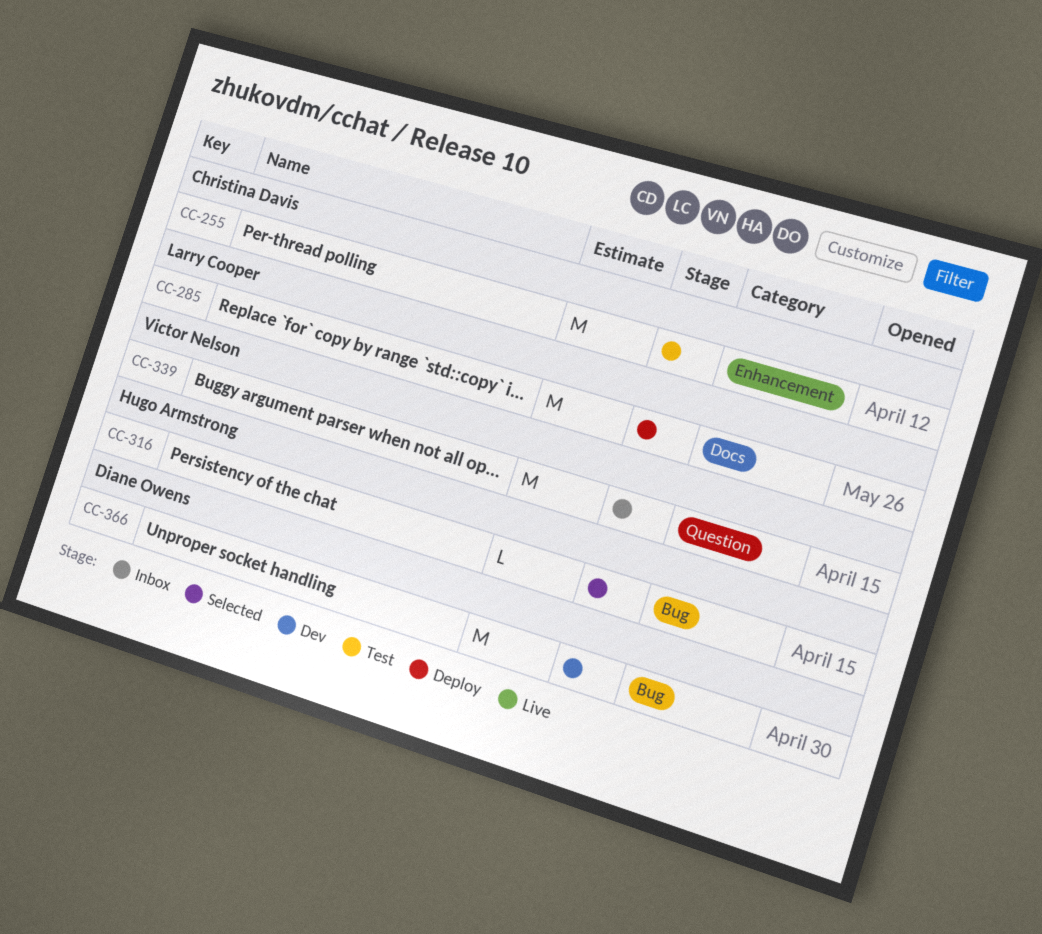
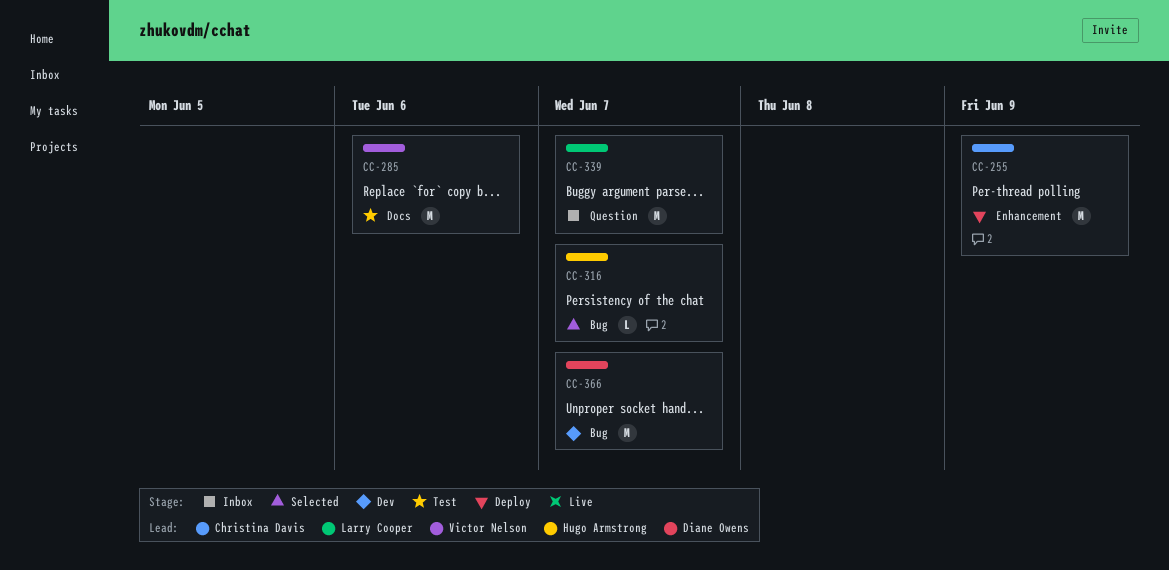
CC-255, status: Test -> Deploy
CC-285, status: Deploy -> Test
CC-285, owner: Larry Cooper -> Victor Nelson
CC-339, owner: Victor Nelson -> Larry Cooper

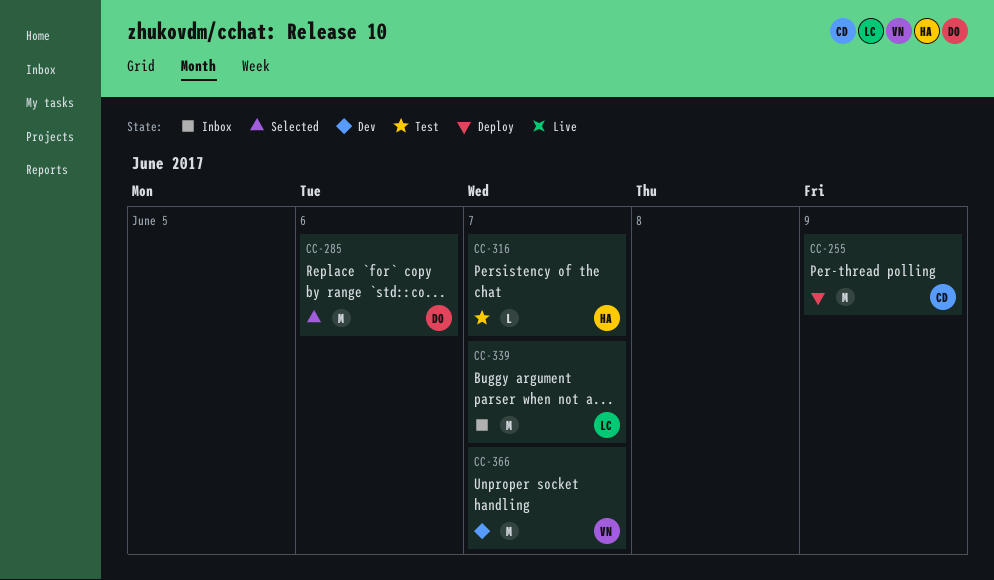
CC-285, status: Test -> Selected
CC-285, owner: Victor Nelson -> Diane Owens
CC-316, status: Selected -> Test
CC-366, owner: Diane Owens -> Victor Nelson

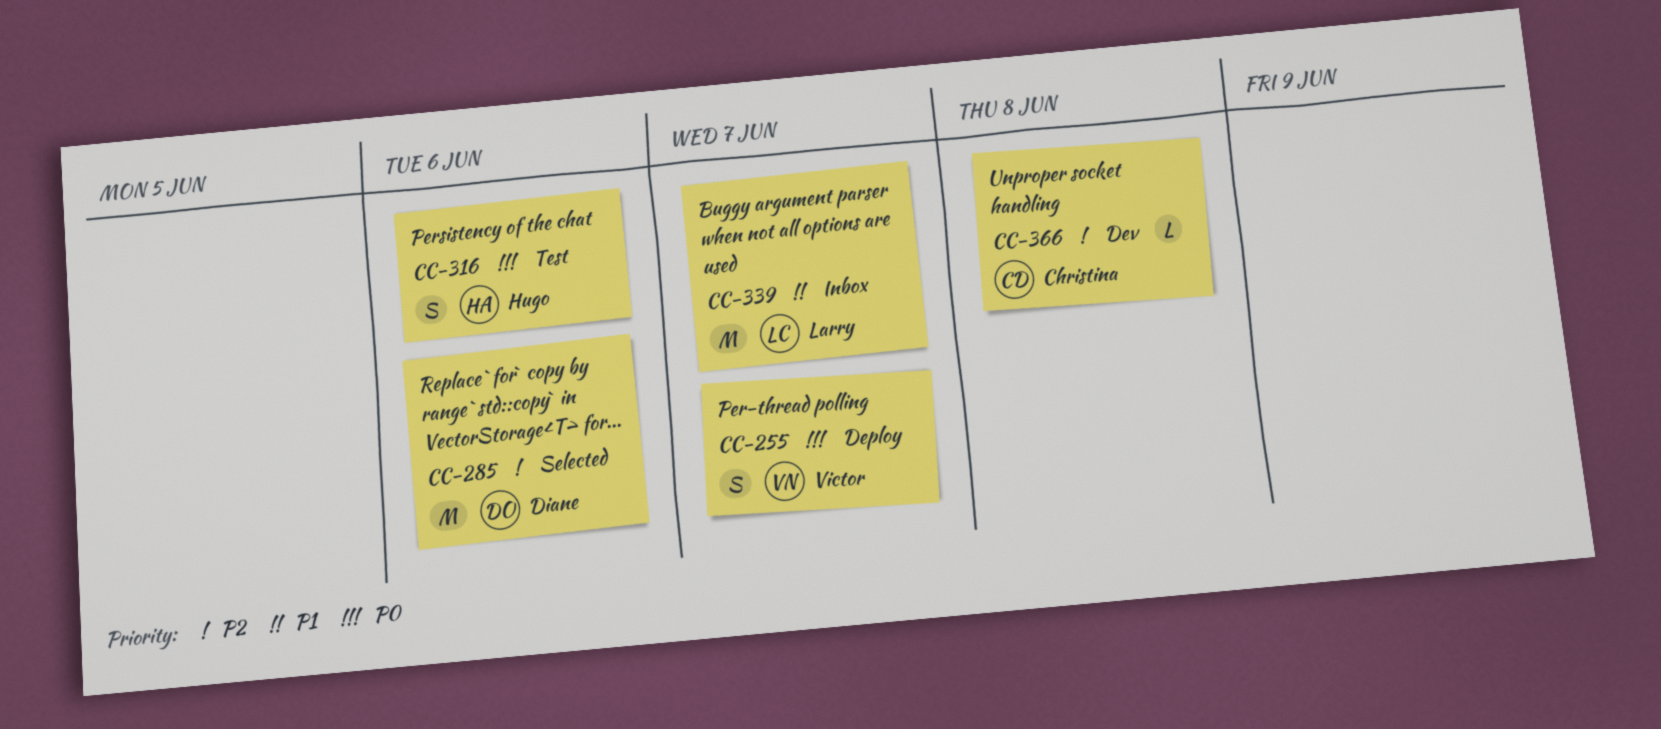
CC-255, owner: Christina -> Victor
CC-255, estimate: M -> S
CC-255, due: Jun 9 -> Jun 7
CC-316, estimate: L -> S
CC-316, due: Jun 7 -> Jun 6
CC-366, owner: Victor -> Christina
CC-366, estimate: M -> L
CC-366, due: Jun 7 -> Jun 8

